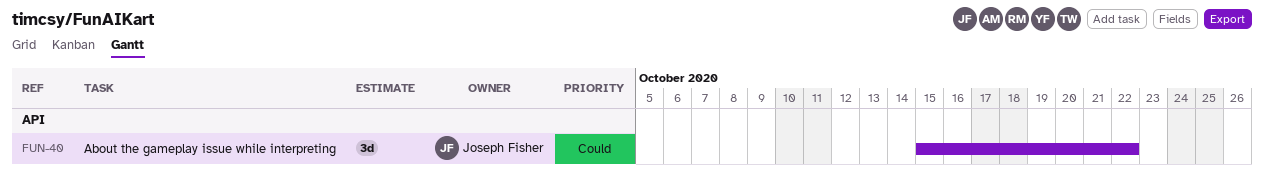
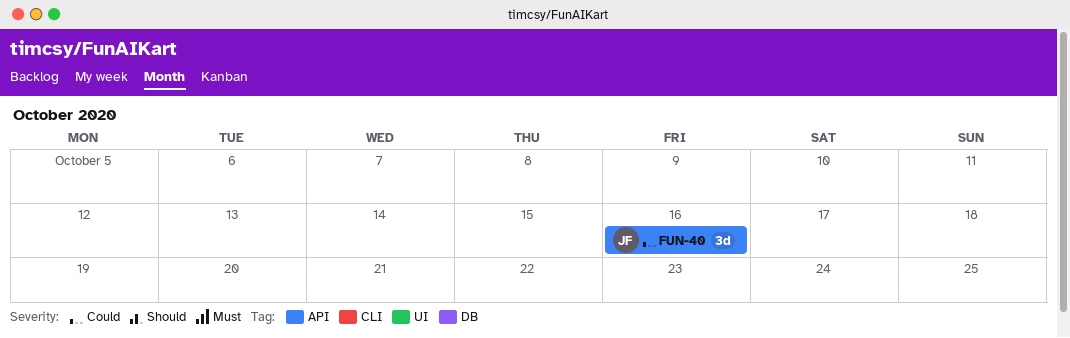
FUN-40, start: Oct 15 -> Oct 16
FUN-40, due: Oct 22 -> Oct 16

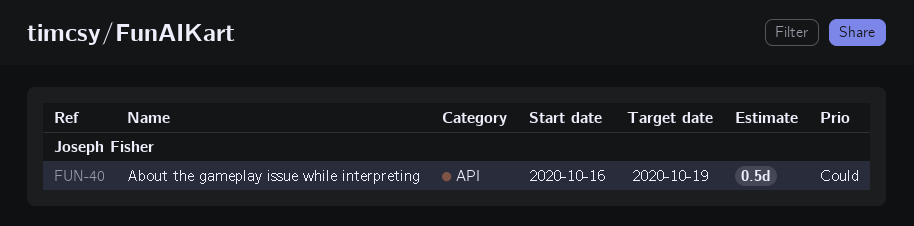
FUN-40, estimate: 3d -> 0.5d
FUN-40, due: Oct 16 -> Oct 19

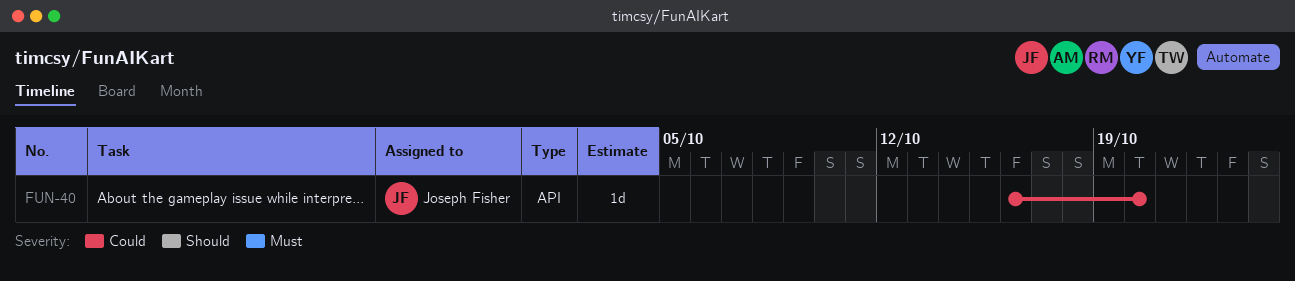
FUN-40, estimate: 0.5d -> 1d
FUN-40, due: Oct 19 -> Oct 20

